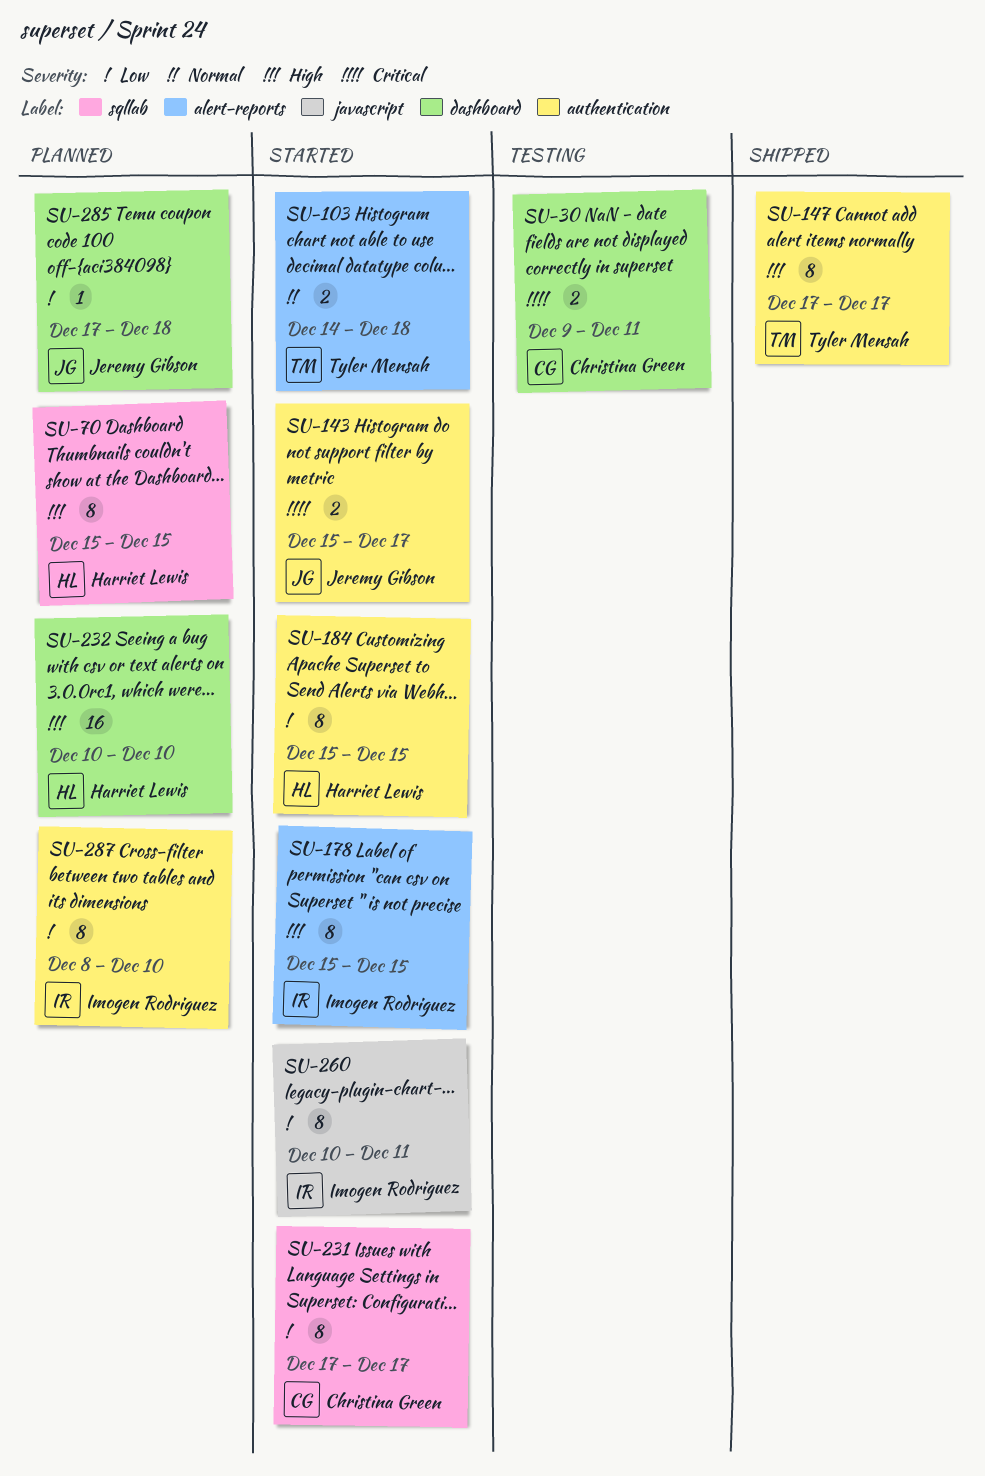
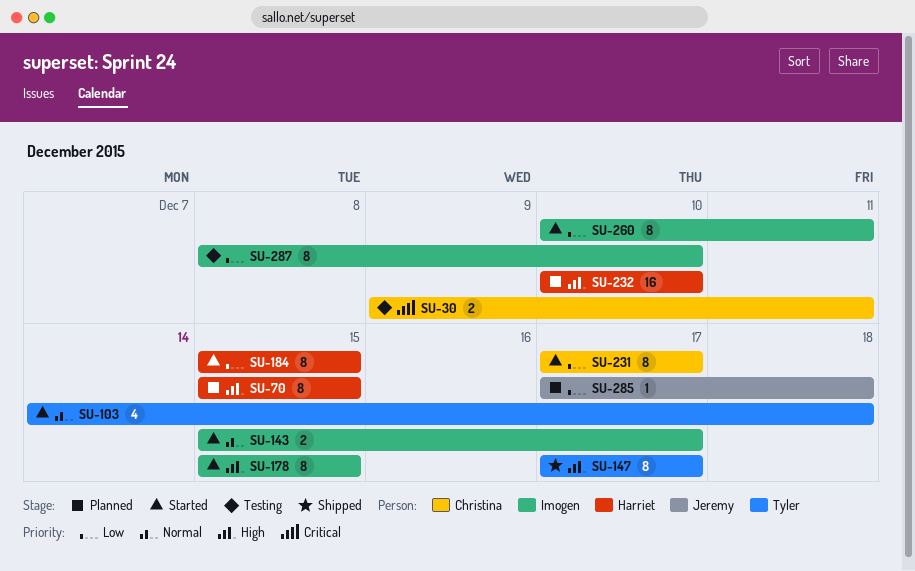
SU-103, estimate: 2 -> 4
SU-143, owner: Jeremy Gibson -> Imogen Rodriguez
SU-143, priority: Critical -> Normal
SU-287, status: Planned -> Testing

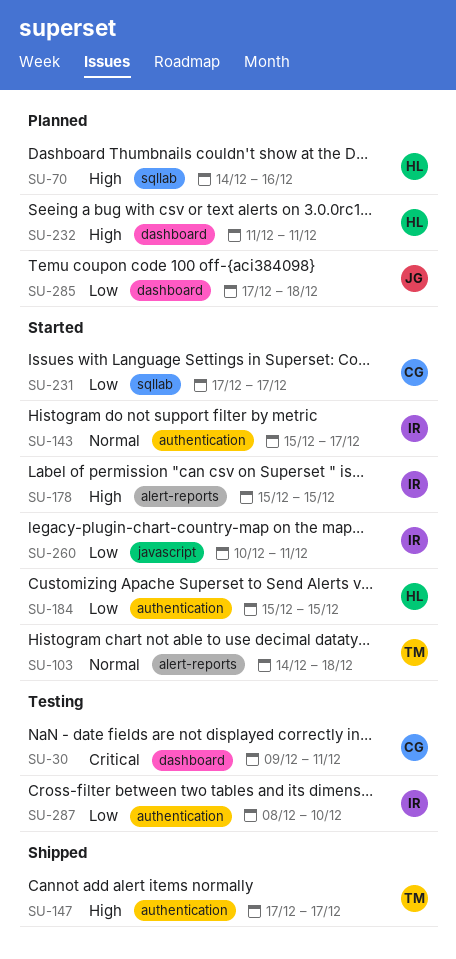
SU-70, start: Dec 15 -> Dec 14
SU-70, due: Dec 15 -> Dec 16
SU-232, start: Dec 10 -> Dec 11
SU-232, due: Dec 10 -> Dec 11

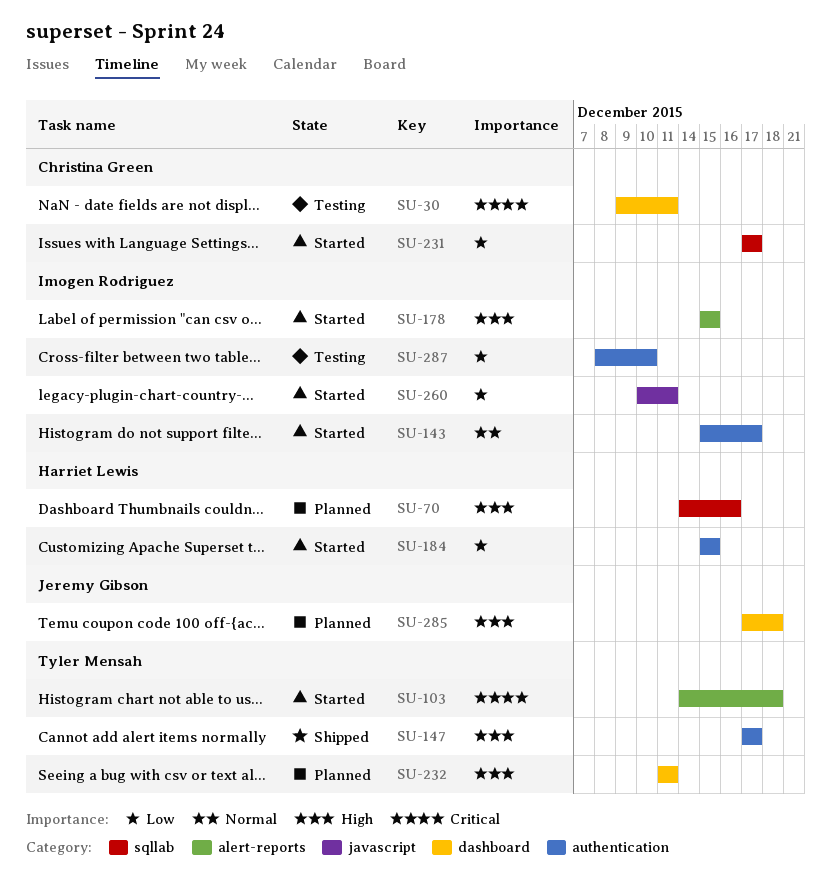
SU-103, priority: Normal -> Critical
SU-232, owner: Harriet Lewis -> Tyler Mensah
SU-285, priority: Low -> High

